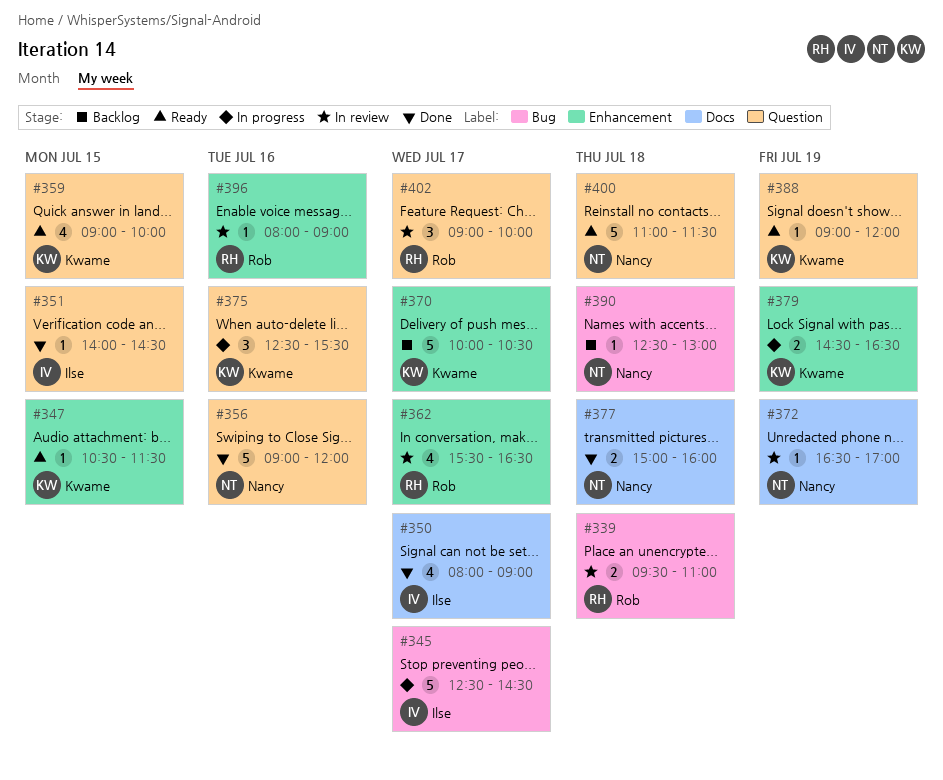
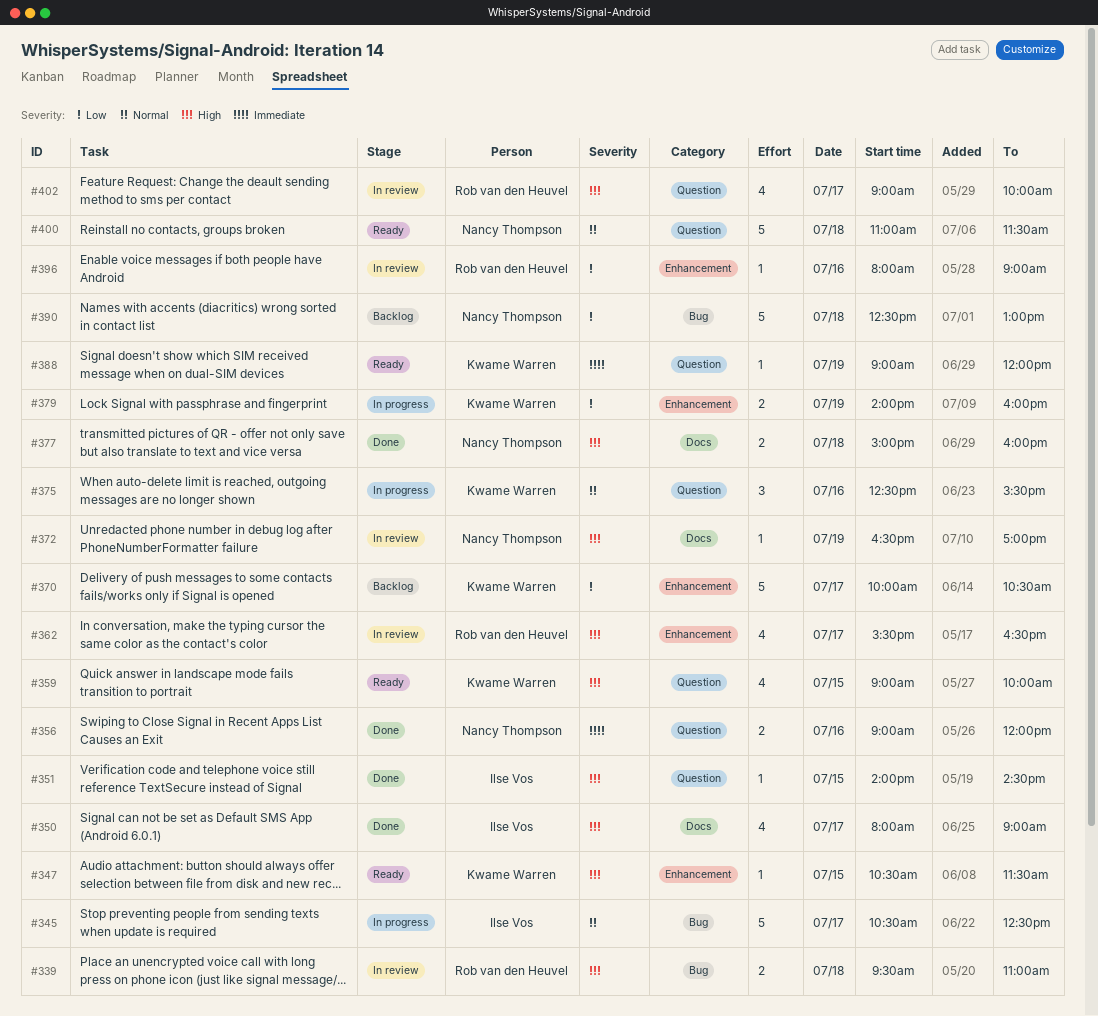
#345, begins: 12:30 -> 10:30
#345, ends: 14:30 -> 12:30
#356, estimate: 5 -> 2
#379, begins: 14:30 -> 14:00
#379, ends: 16:30 -> 16:00
#390, estimate: 1 -> 5
#402, estimate: 3 -> 4

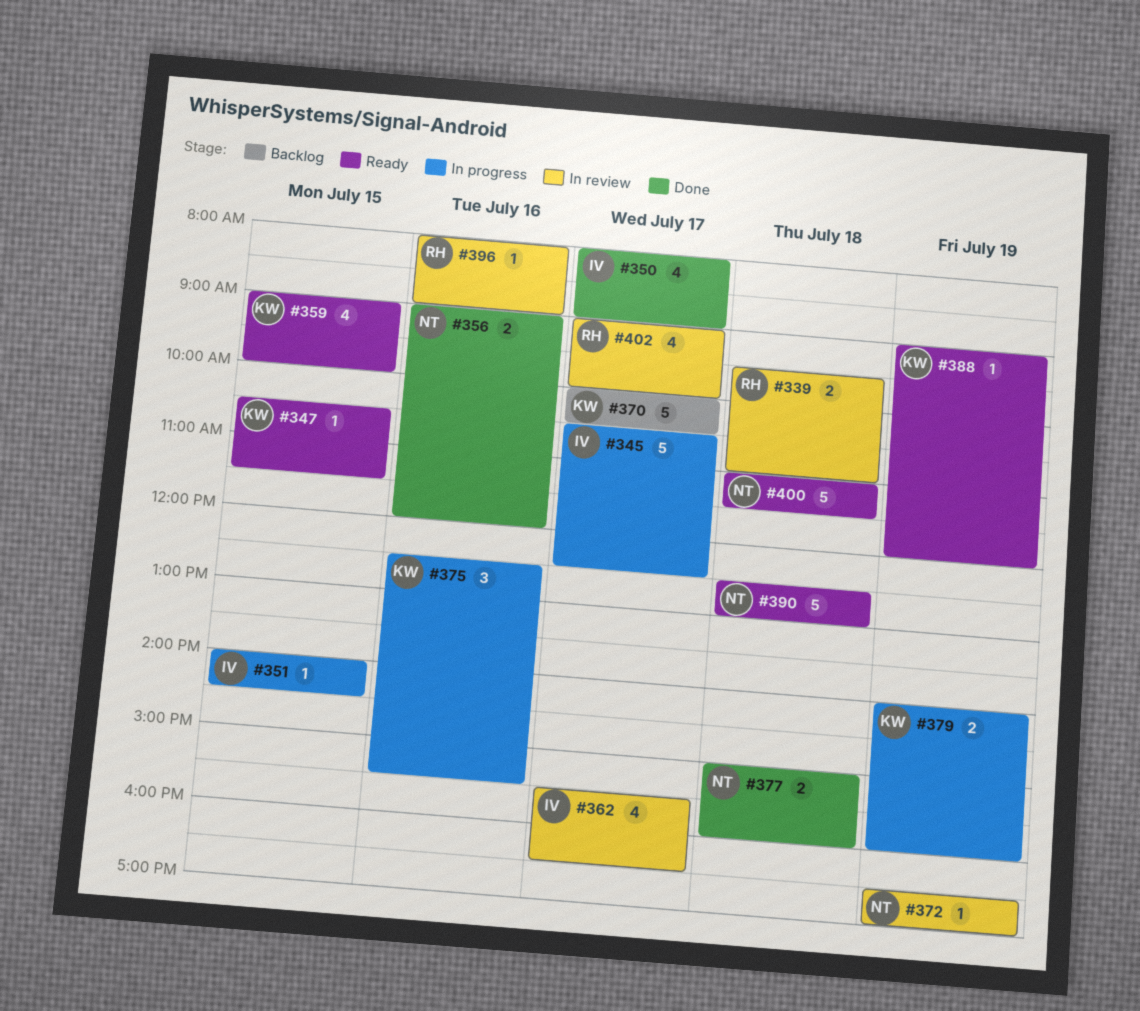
#351, status: Done -> In progress
#362, owner: Rob van den Heuvel -> Ilse Vos
#390, status: Backlog -> Ready

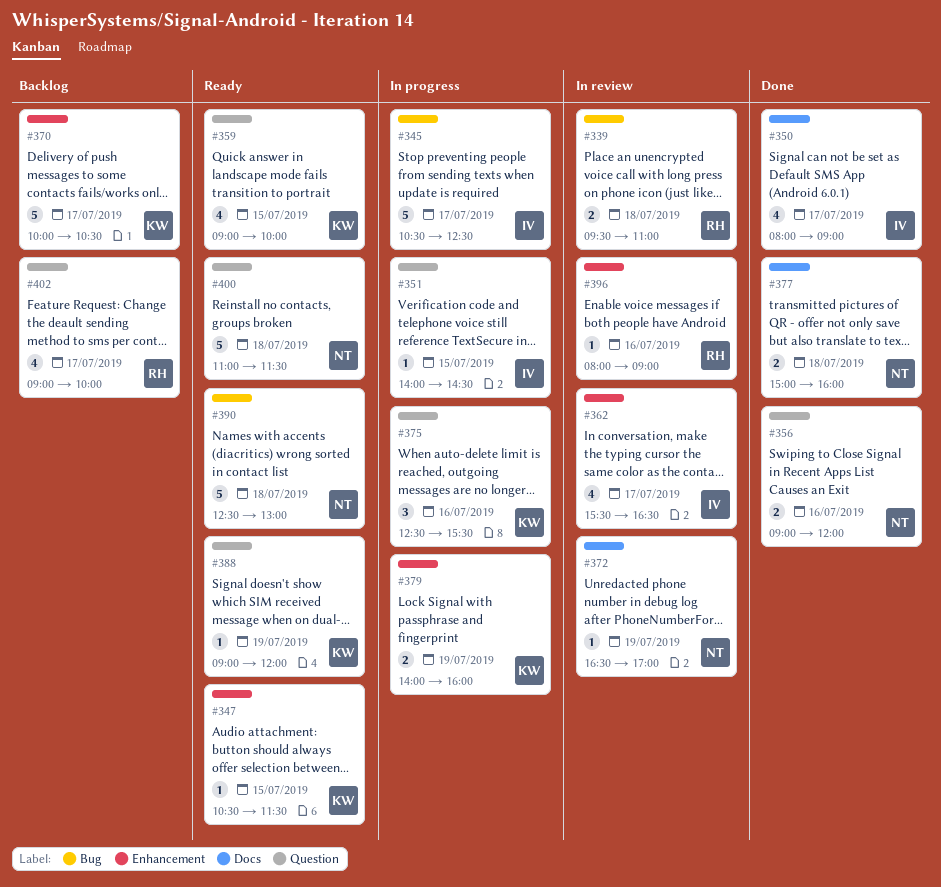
#402, status: In review -> Backlog

